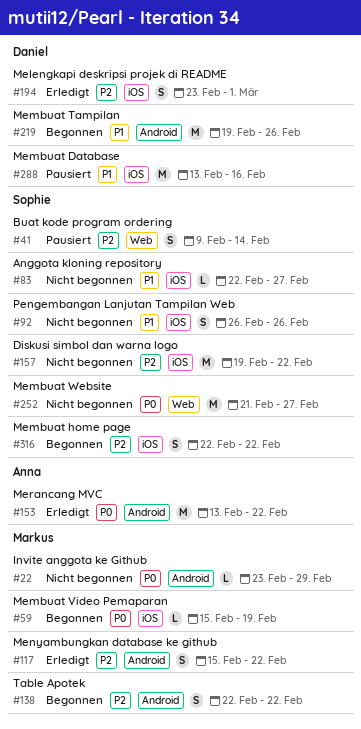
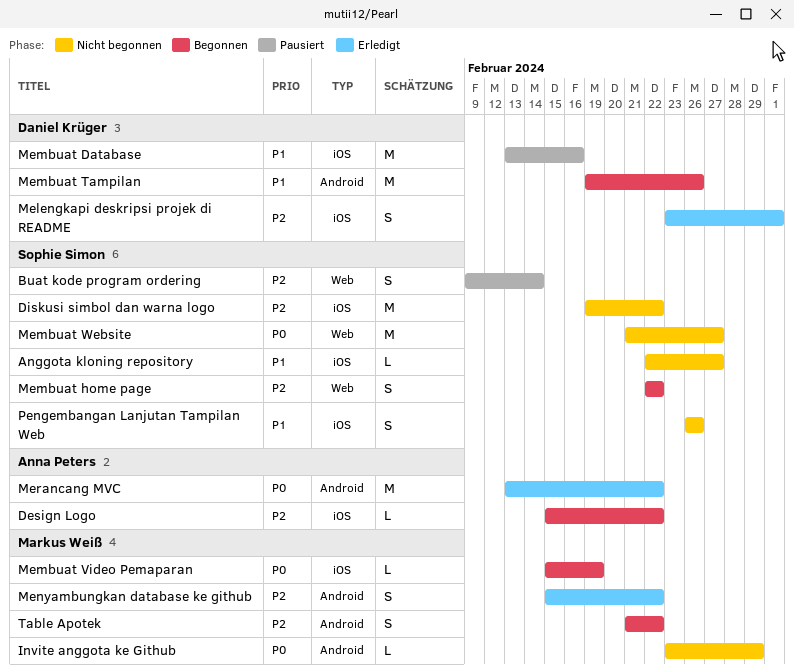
Design Logo: none -> present
Membuat home page, label: iOS -> Web
Table Apotek, start: Feb 22 -> Feb 21

